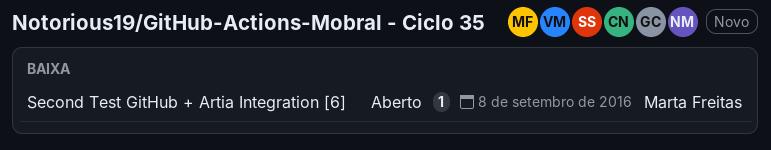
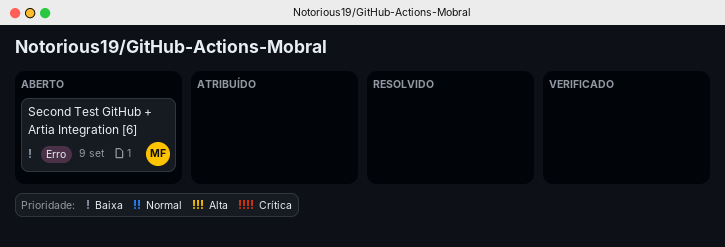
Second Test GitHub + Artia Integration [6], due: Sep 8 -> Sep 9

